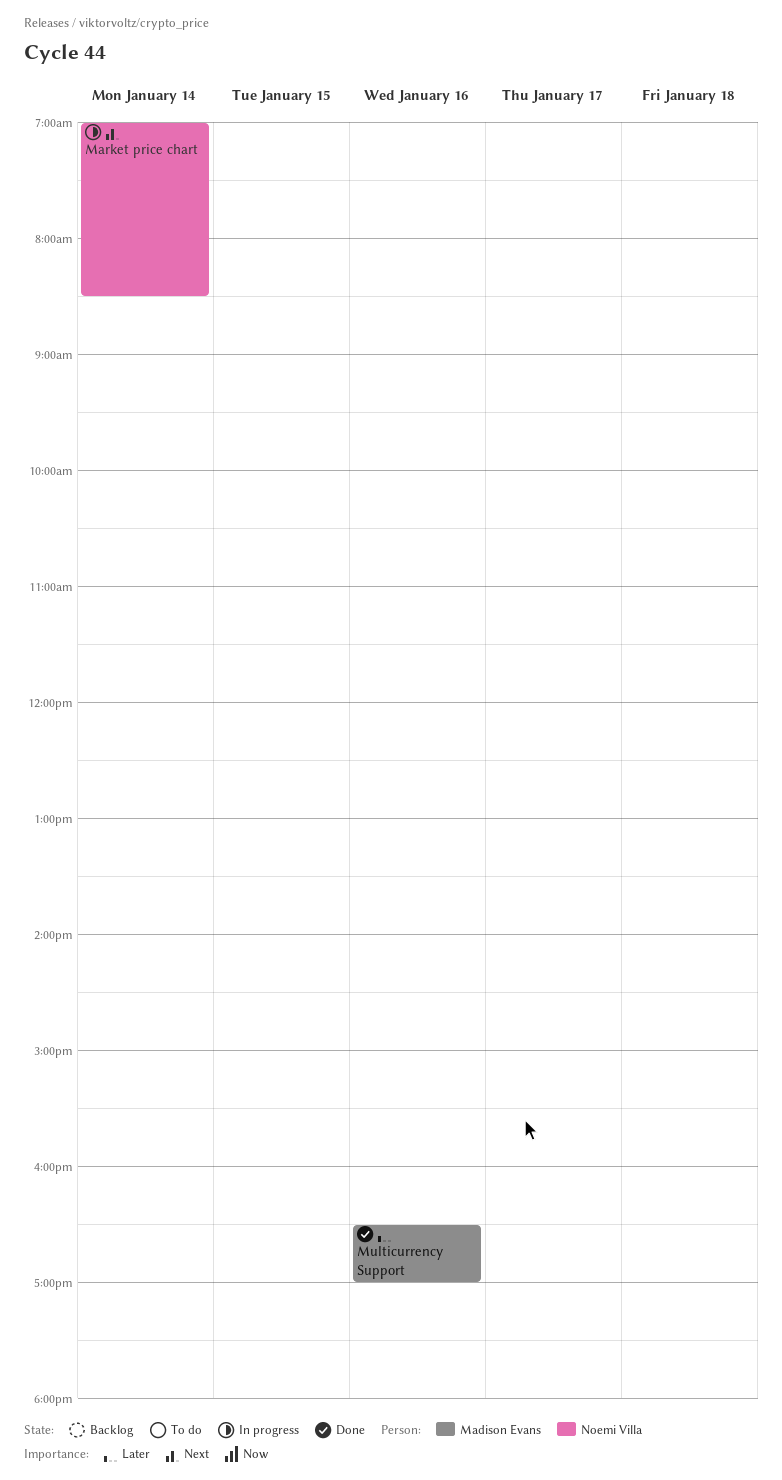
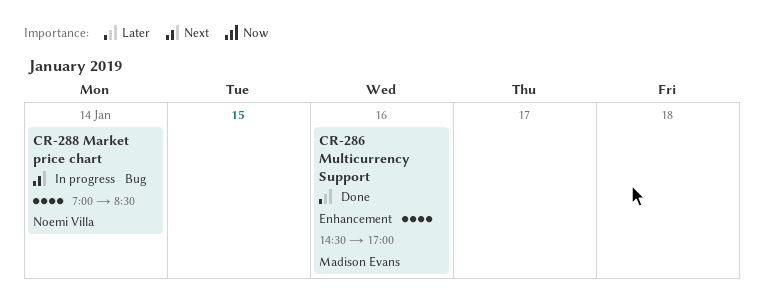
Multicurrency Support, begins: 16:30 -> 14:30

